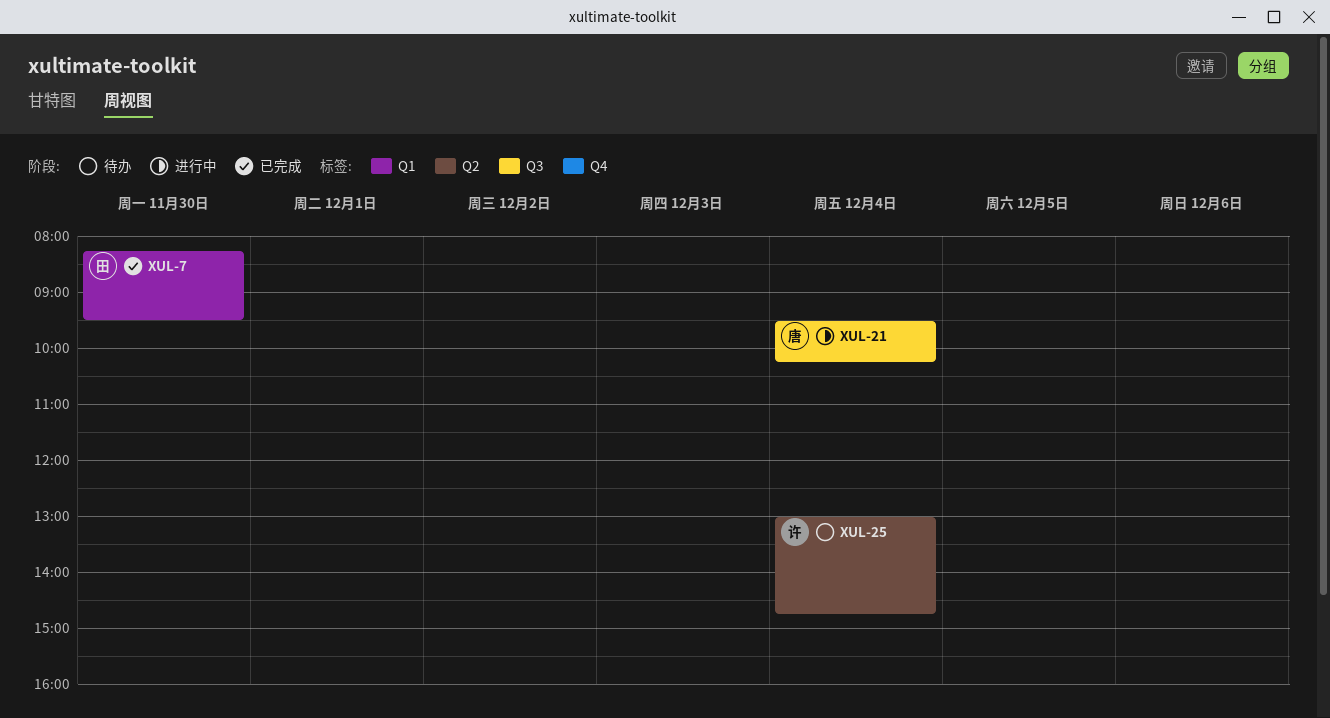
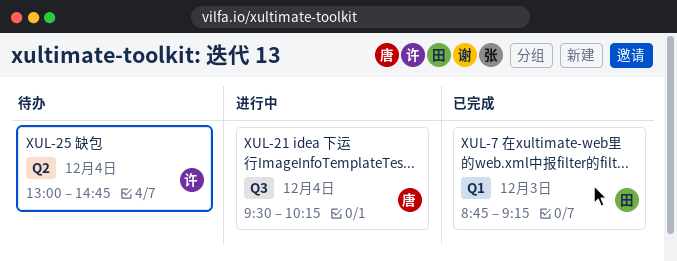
XUL-7, day: Nov 30 -> Dec 3
XUL-7, begins: 08:15 -> 08:45
XUL-7, ends: 09:30 -> 09:15

